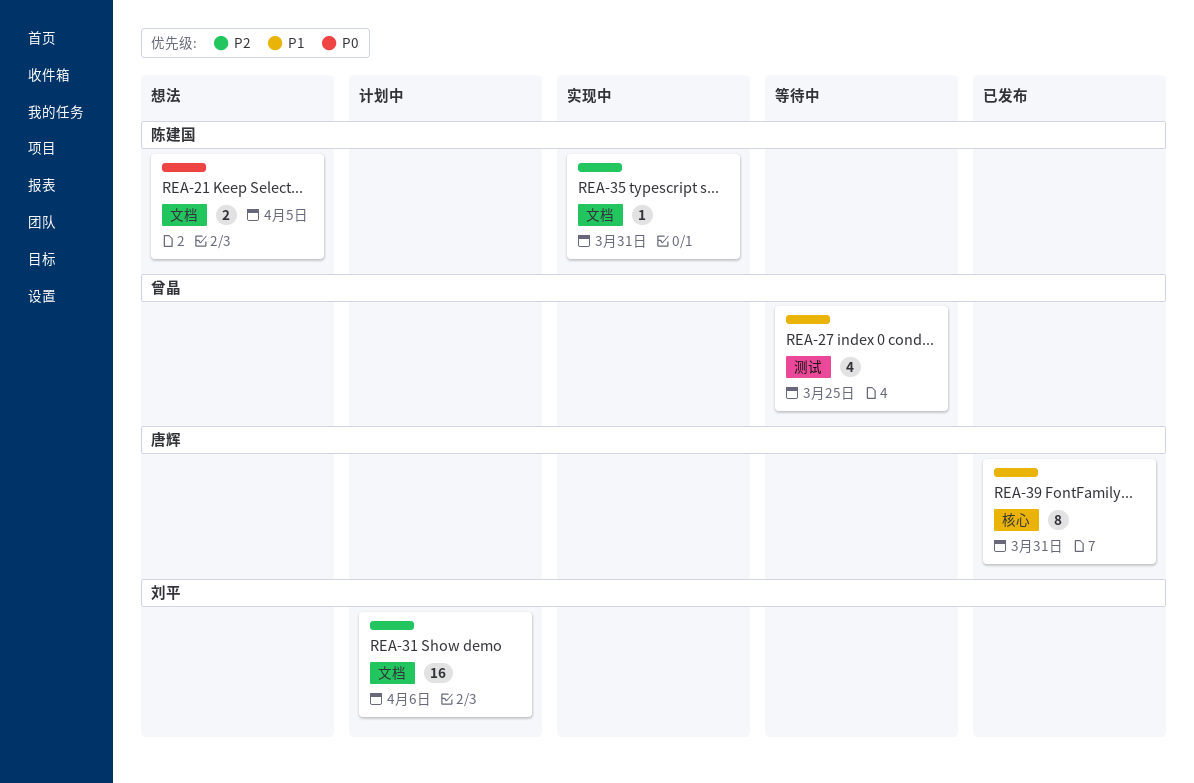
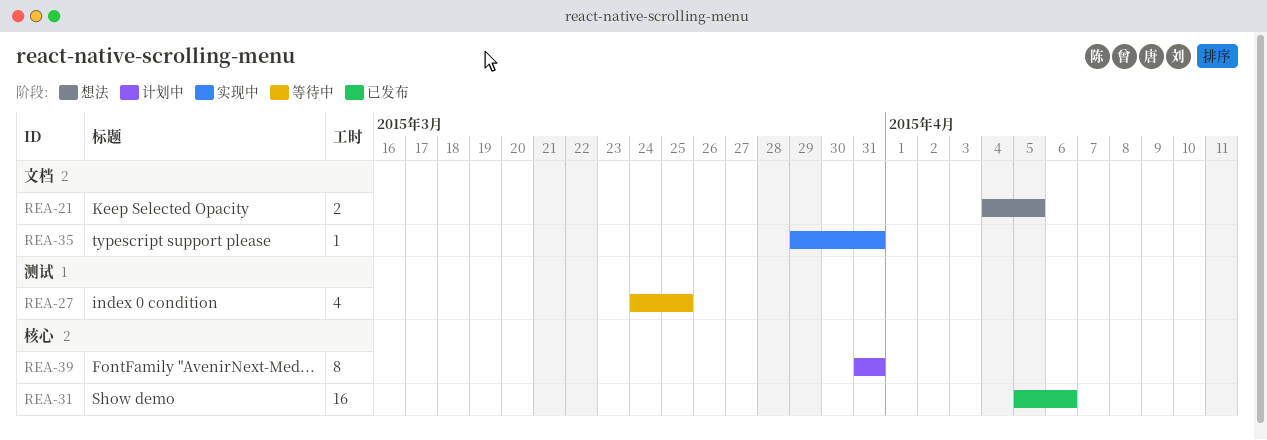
REA-31, status: 计划中 -> 已发布
REA-31, label: 文档 -> 核心
REA-39, status: 已发布 -> 计划中

